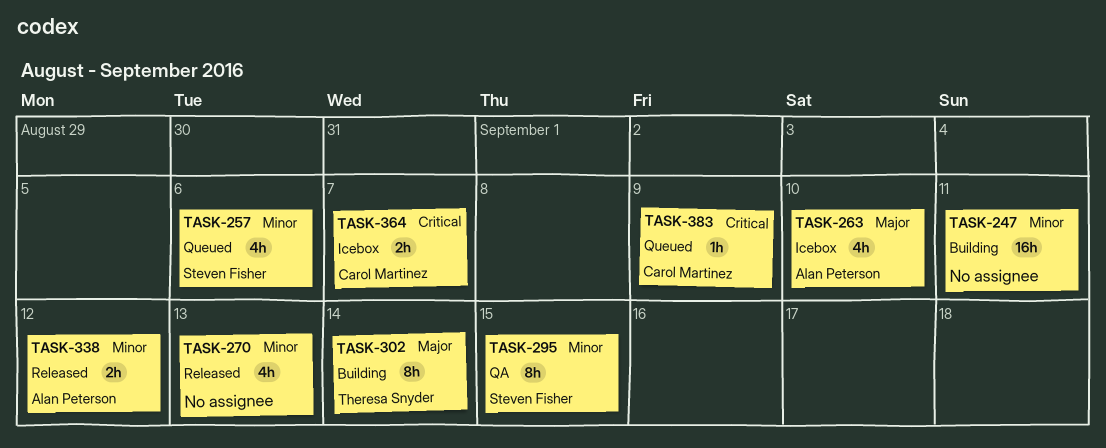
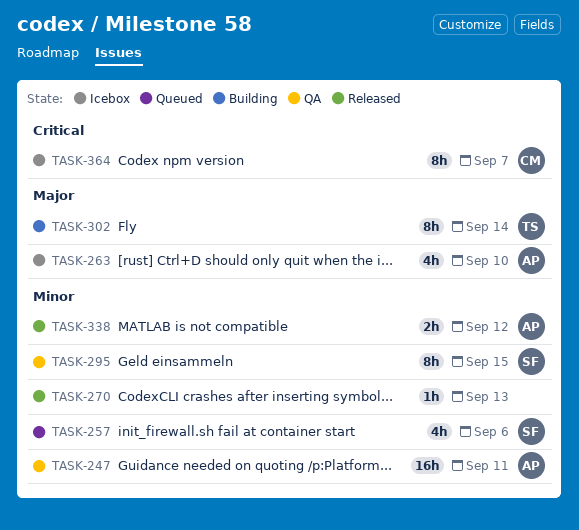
TASK-247, status: Building -> QA
TASK-247, owner: none -> Alan Peterson
TASK-270, estimate: 4h -> 1h
TASK-364, estimate: 2h -> 8h
TASK-383: present -> none

